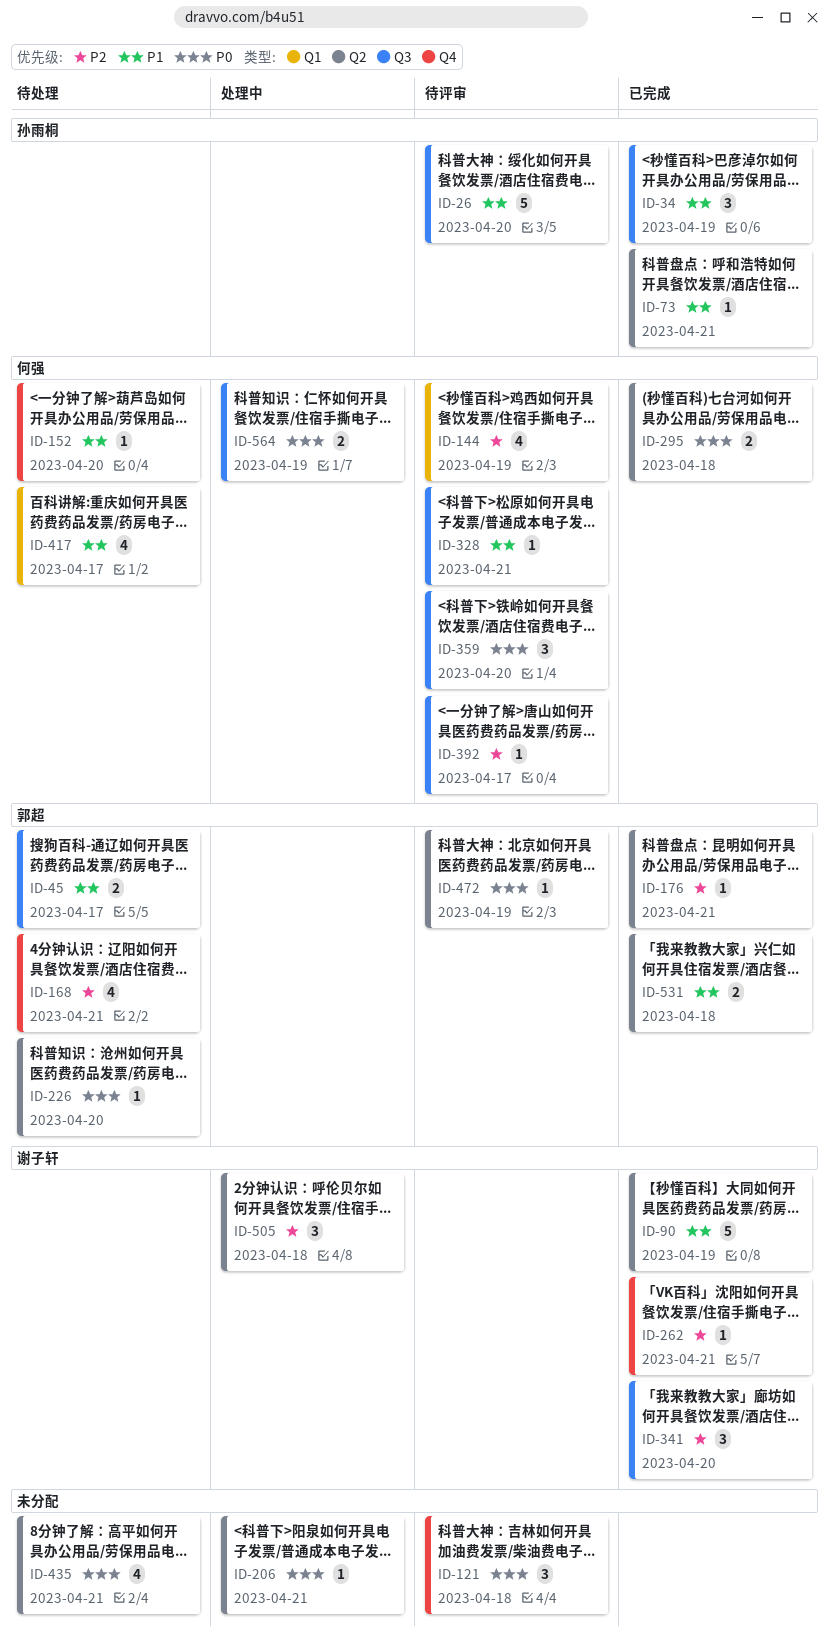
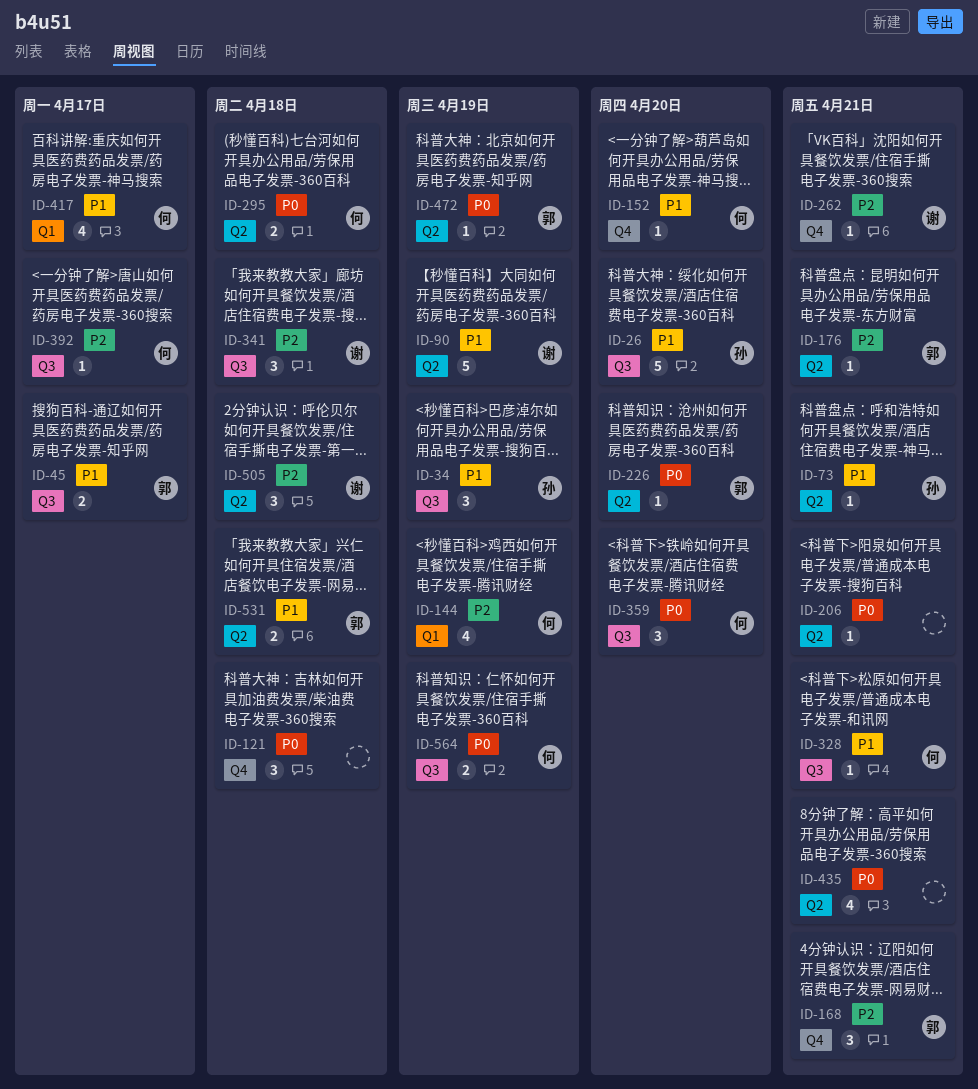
ID-168, estimate: 4 -> 3
ID-341, due: Apr 20 -> Apr 18

